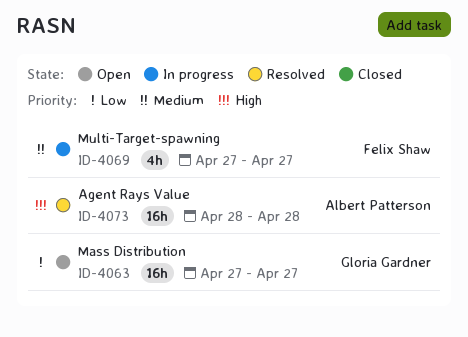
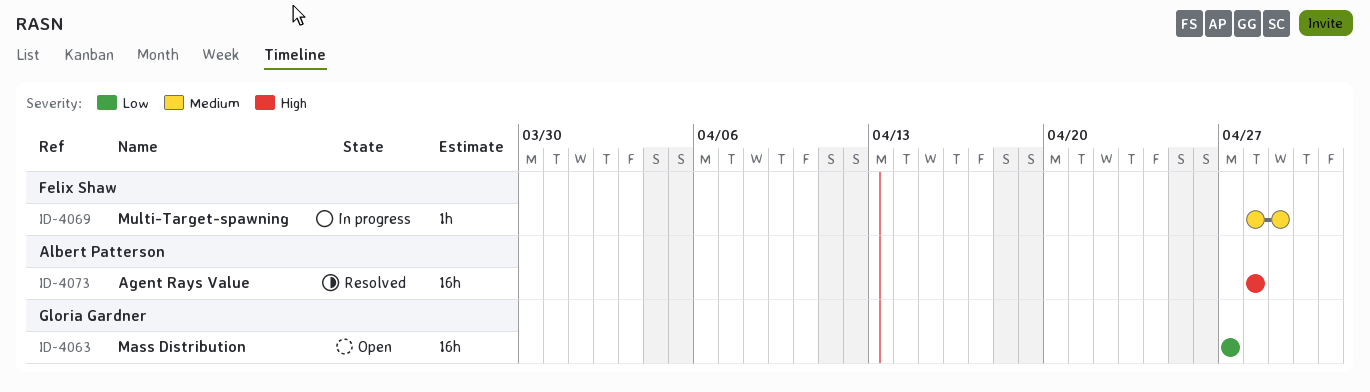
ID-4069, estimate: 4h -> 1h
ID-4069, start: Apr 27 -> Apr 28
ID-4069, due: Apr 27 -> Apr 29

